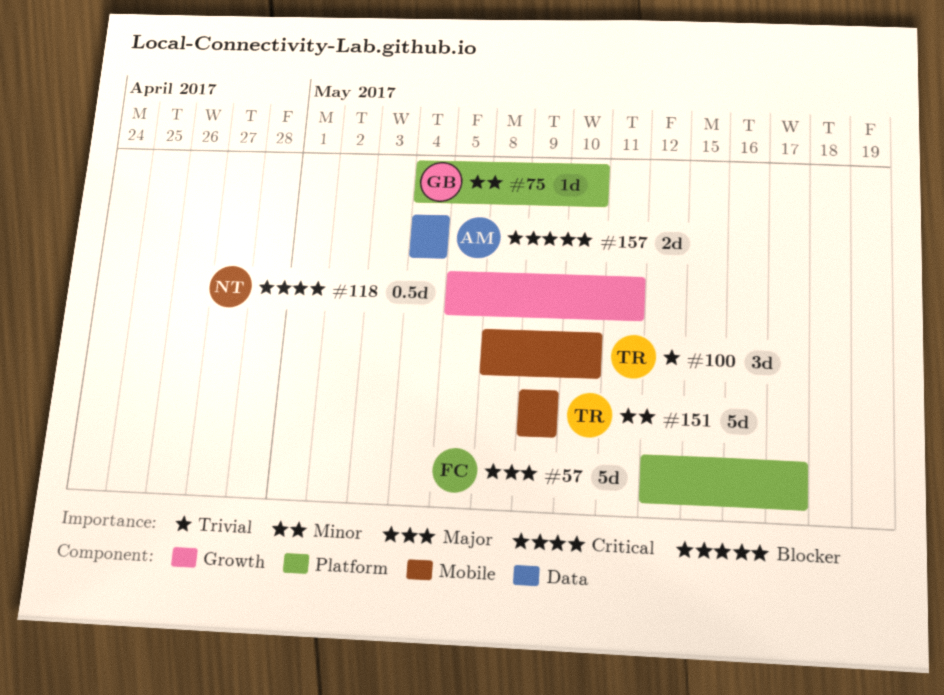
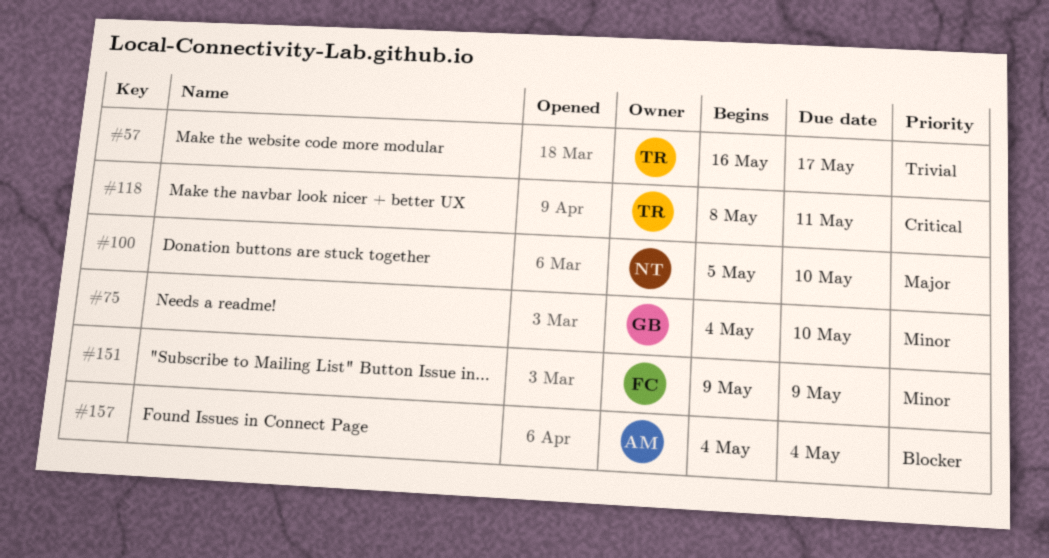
#57, owner: FC -> TR
#57, priority: Major -> Trivial
#57, start: May 12 -> May 16
#100, owner: TR -> NT
#100, priority: Trivial -> Major
#100, start: May 8 -> May 5
#118, owner: NT -> TR
#118, start: May 5 -> May 8
#151, owner: TR -> FC

